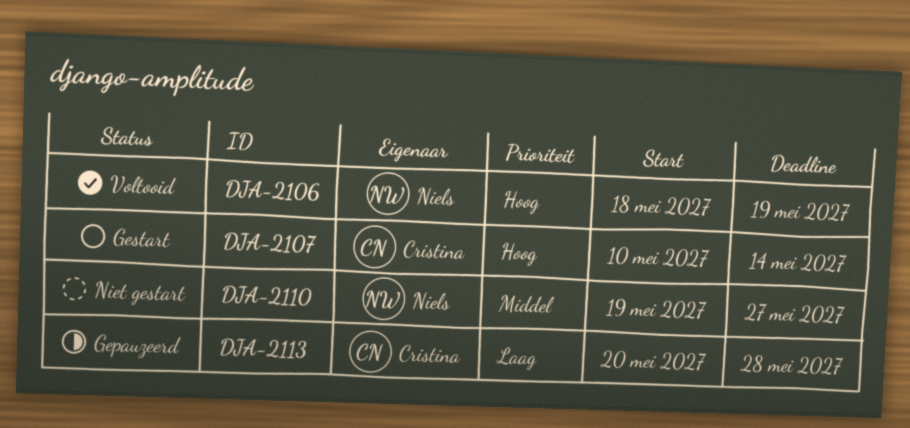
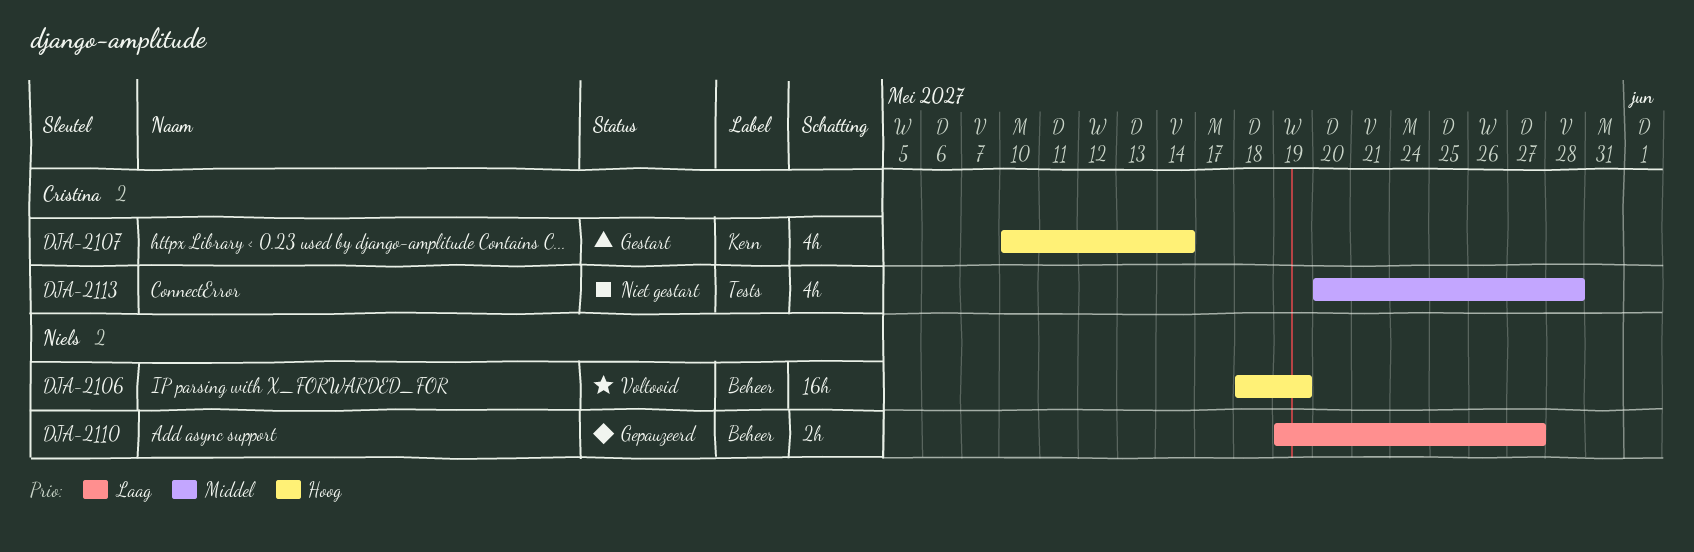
DJA-2110, status: Niet gestart -> Gepauzeerd
DJA-2110, priority: Middel -> Laag
DJA-2113, status: Gepauzeerd -> Niet gestart
DJA-2113, priority: Laag -> Middel

